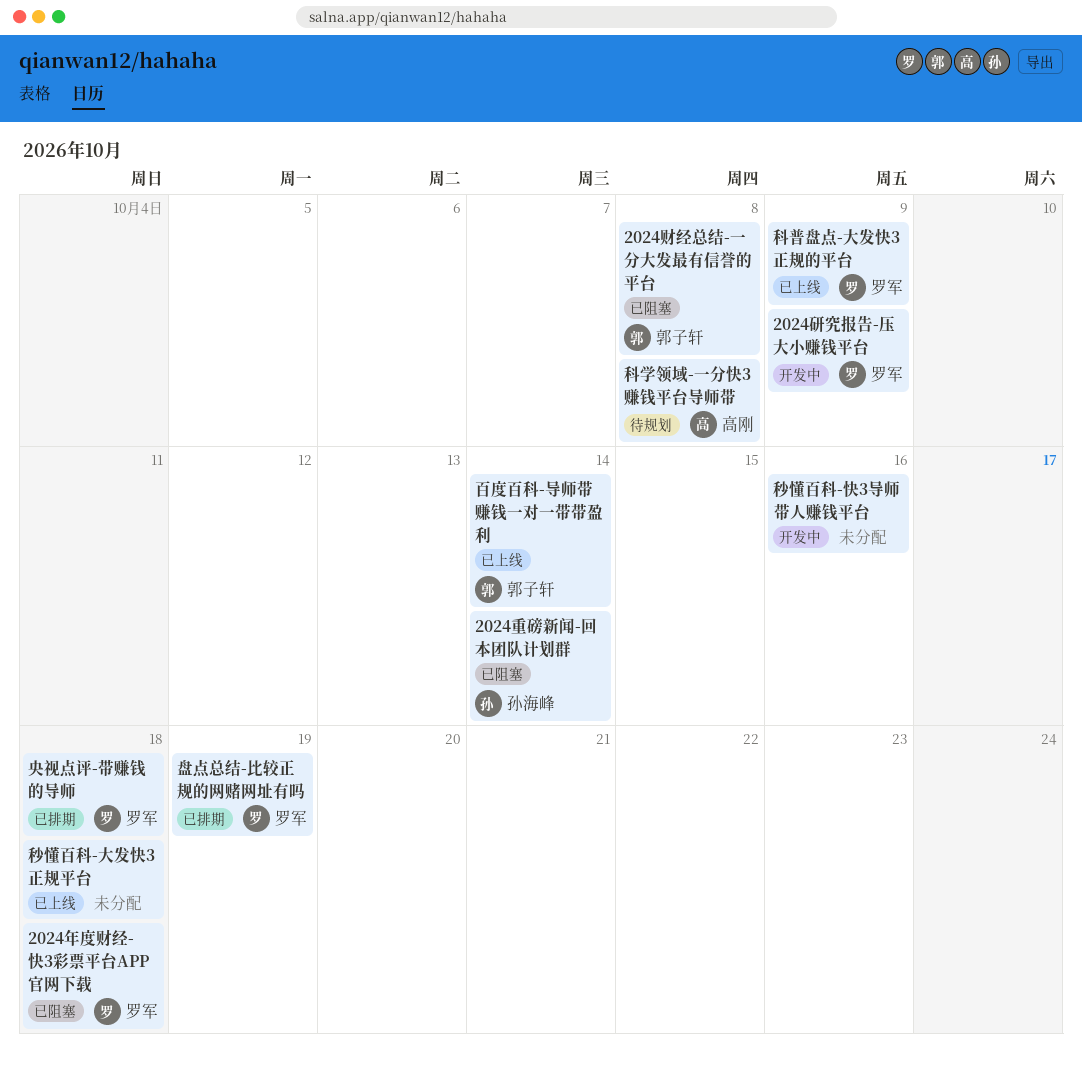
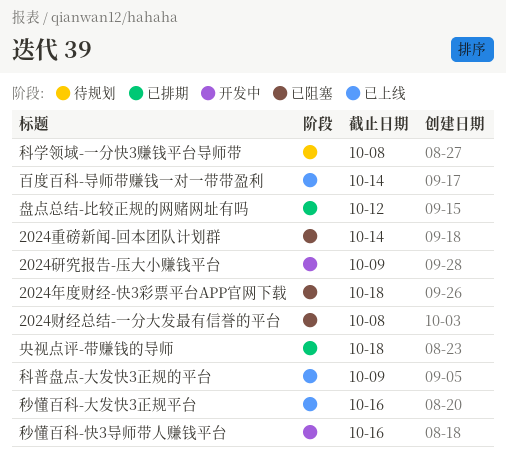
盘点总结-比较正规的网赌网址有吗, due: Oct 19 -> Oct 12
秒懂百科-大发快3正规平台, due: Oct 18 -> Oct 16

